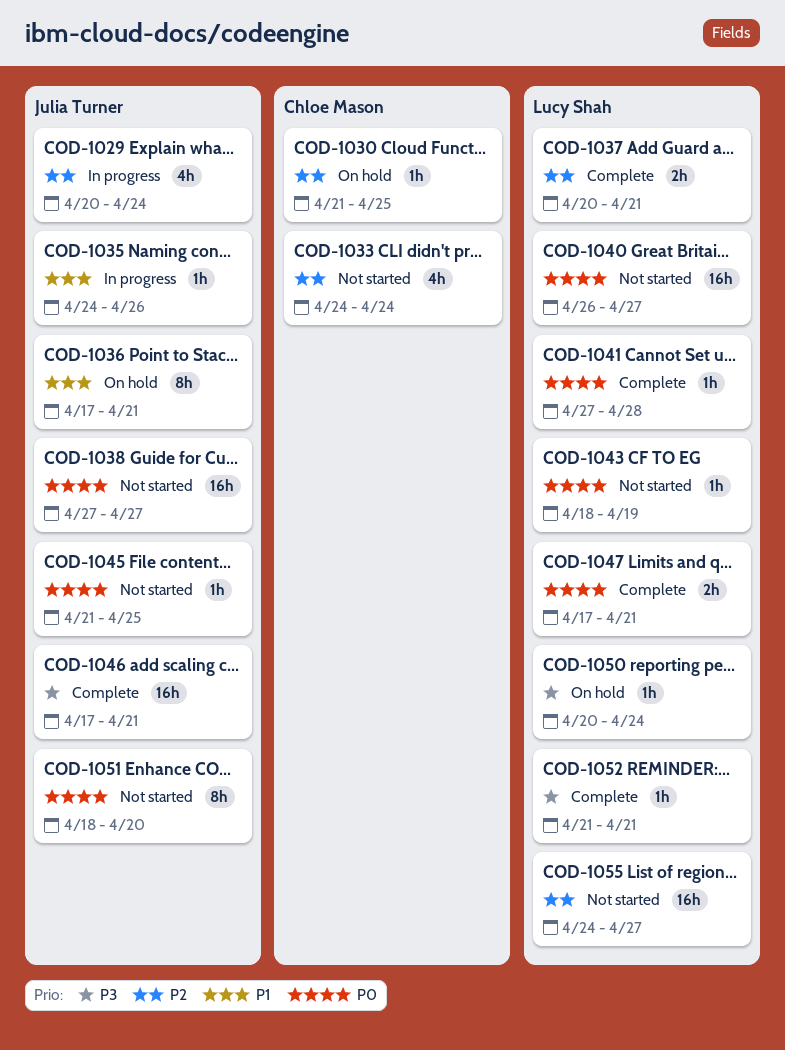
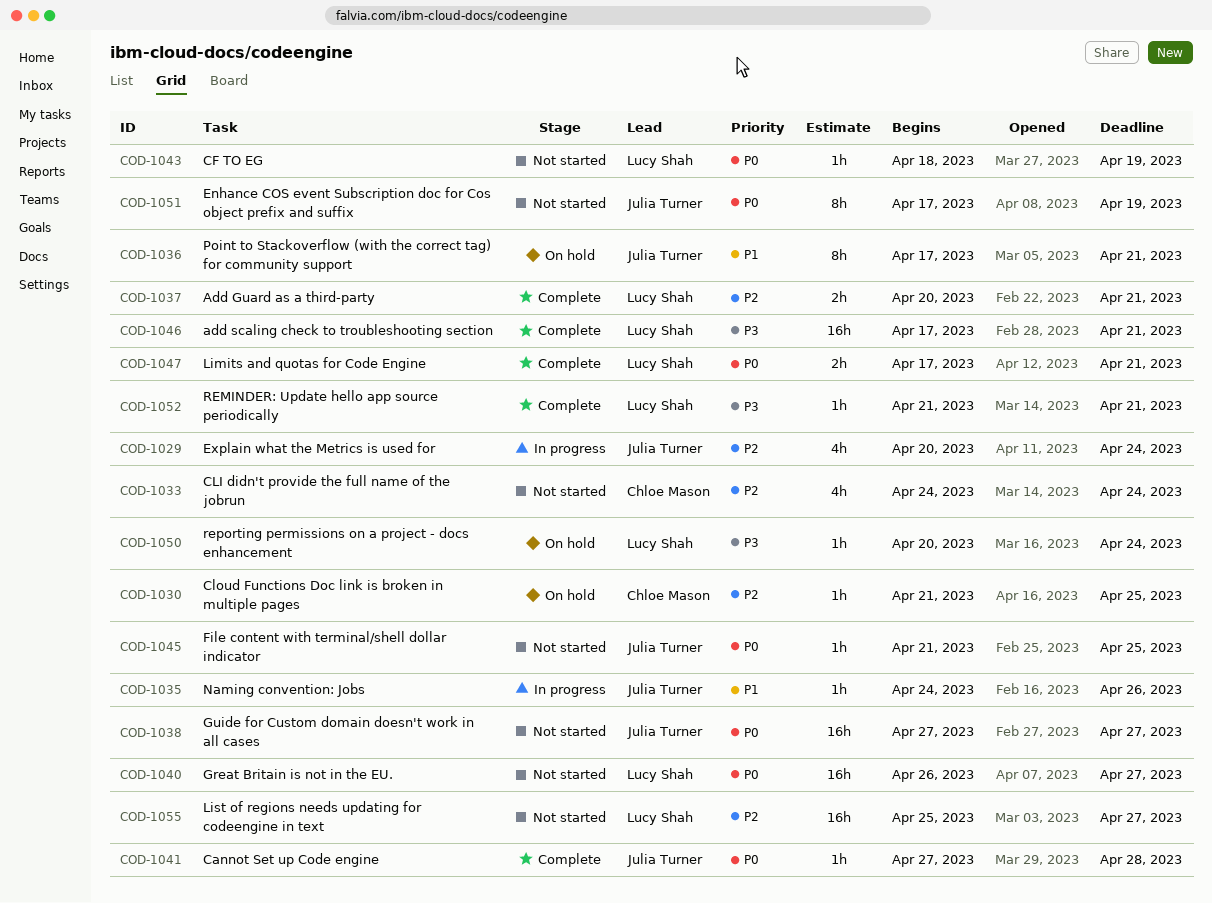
COD-1041, owner: Lucy Shah -> Julia Turner
COD-1046, owner: Julia Turner -> Lucy Shah
COD-1051, start: Apr 18 -> Apr 17
COD-1051, due: Apr 20 -> Apr 19
COD-1055, start: Apr 24 -> Apr 25

